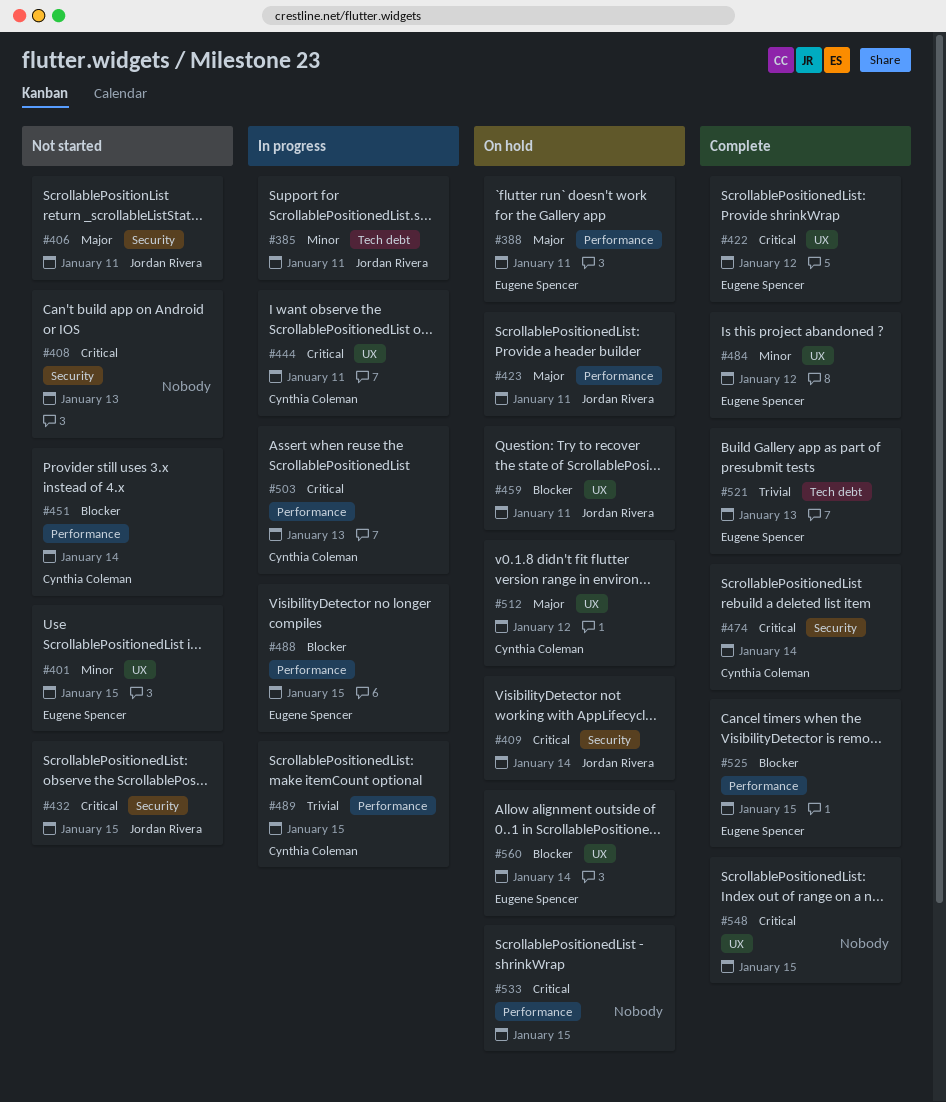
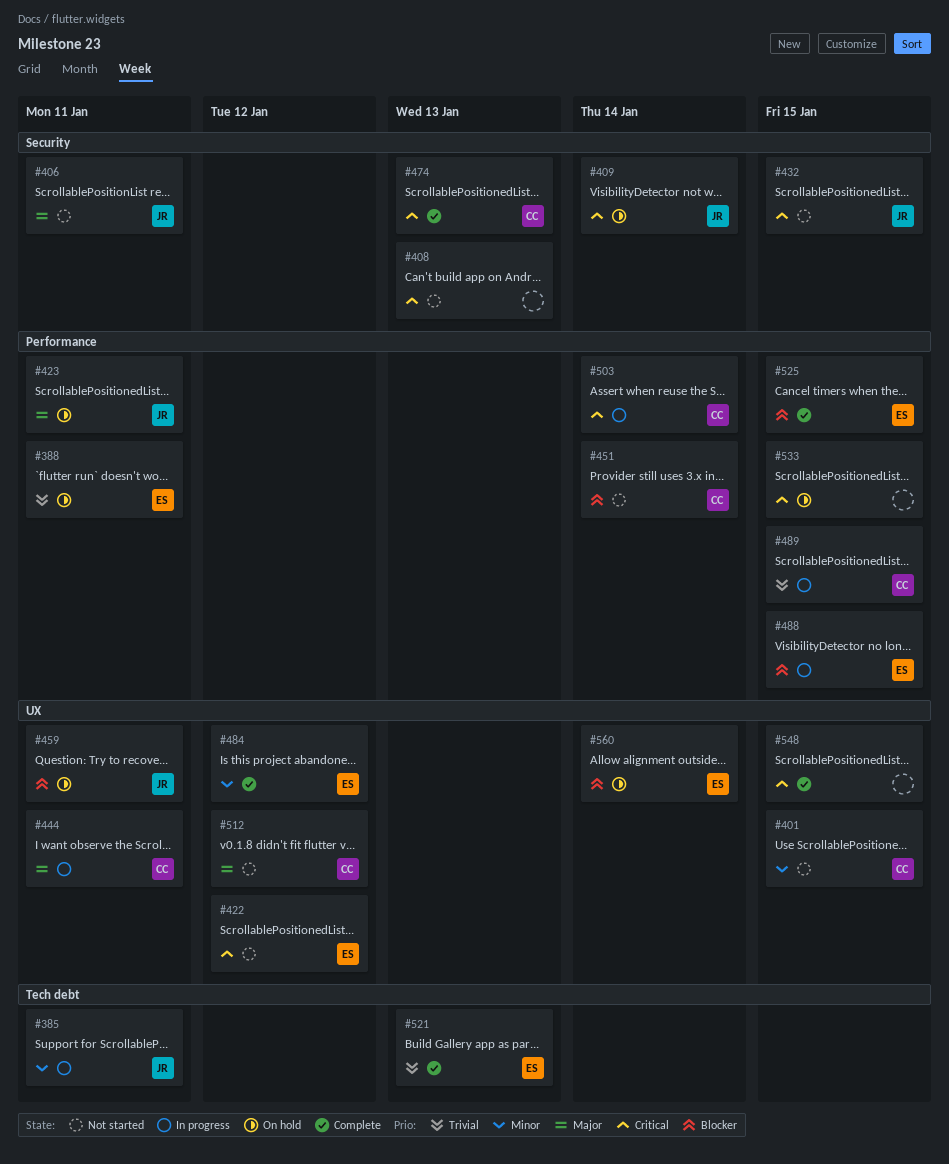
#388, priority: Major -> Trivial
#401, owner: Eugene Spencer -> Cynthia Coleman
#422, status: Complete -> Not started
#444, priority: Critical -> Major
#474, due: Jan 14 -> Jan 13
#503, due: Jan 13 -> Jan 14
#512, status: On hold -> Not started

